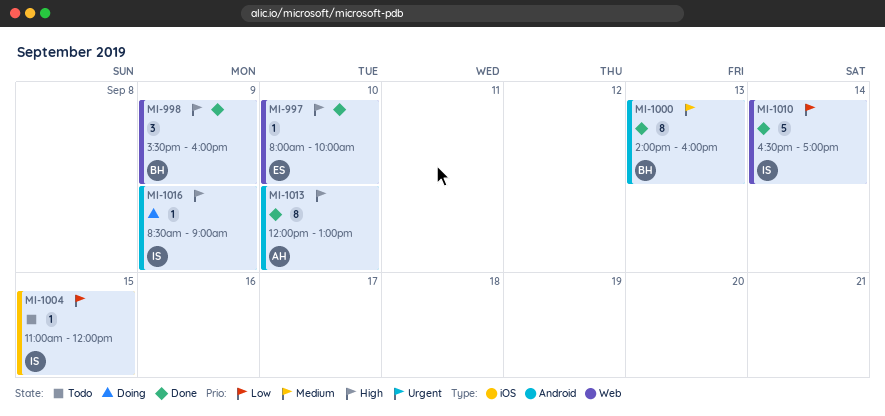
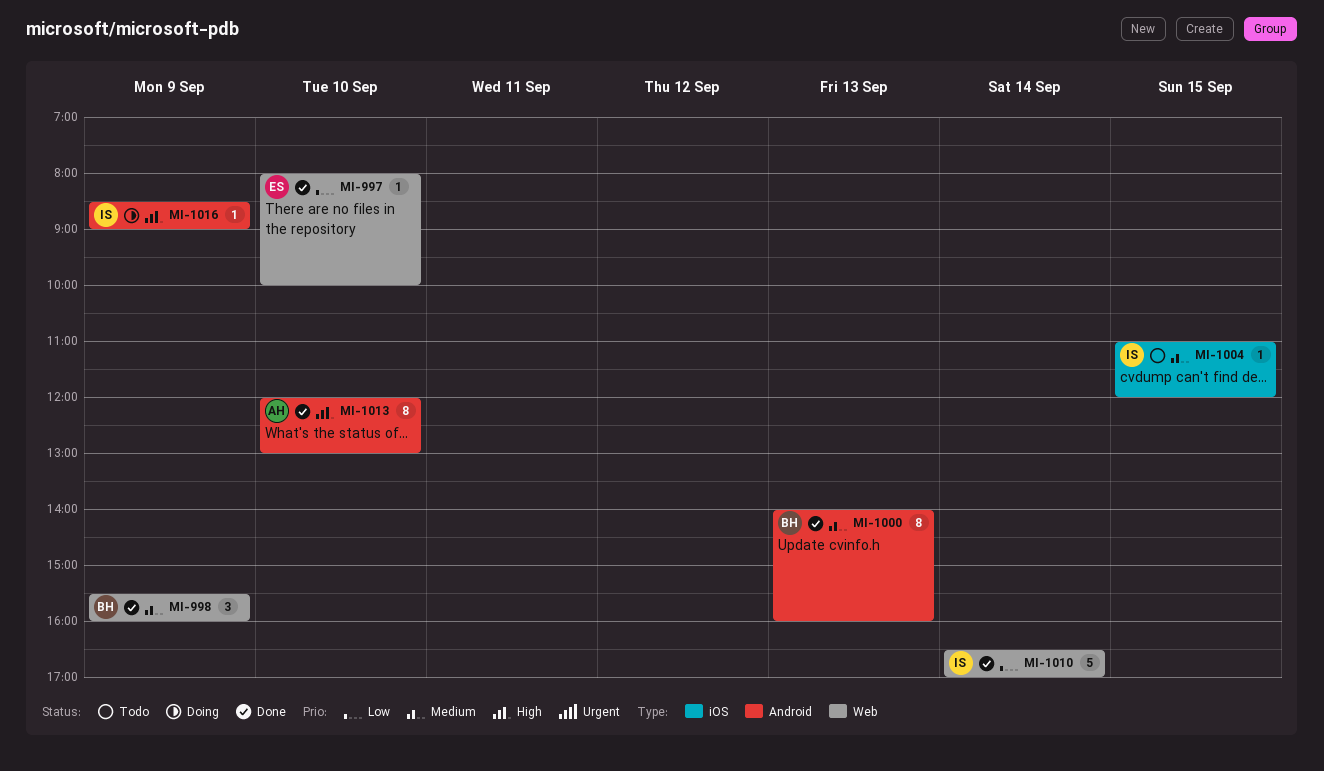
MI-997, priority: High -> Low
MI-998, priority: High -> Medium
MI-1004, priority: Low -> Medium

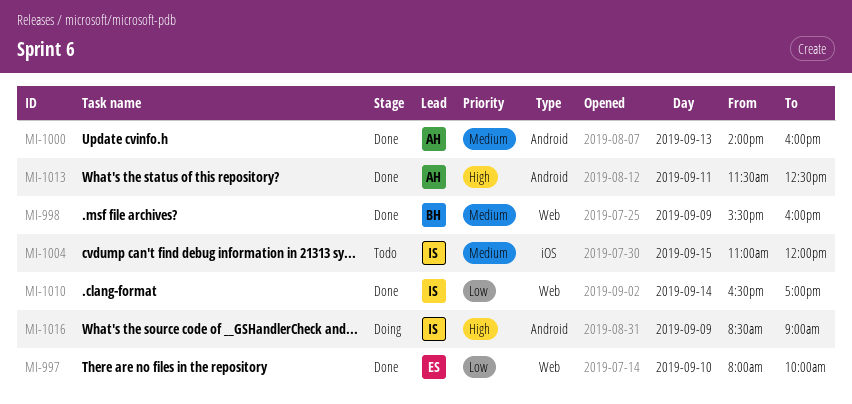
MI-1000, owner: BH -> AH
MI-1013, day: Sep 10 -> Sep 11
MI-1013, begins: 12:00 -> 11:30
MI-1013, ends: 13:00 -> 12:30

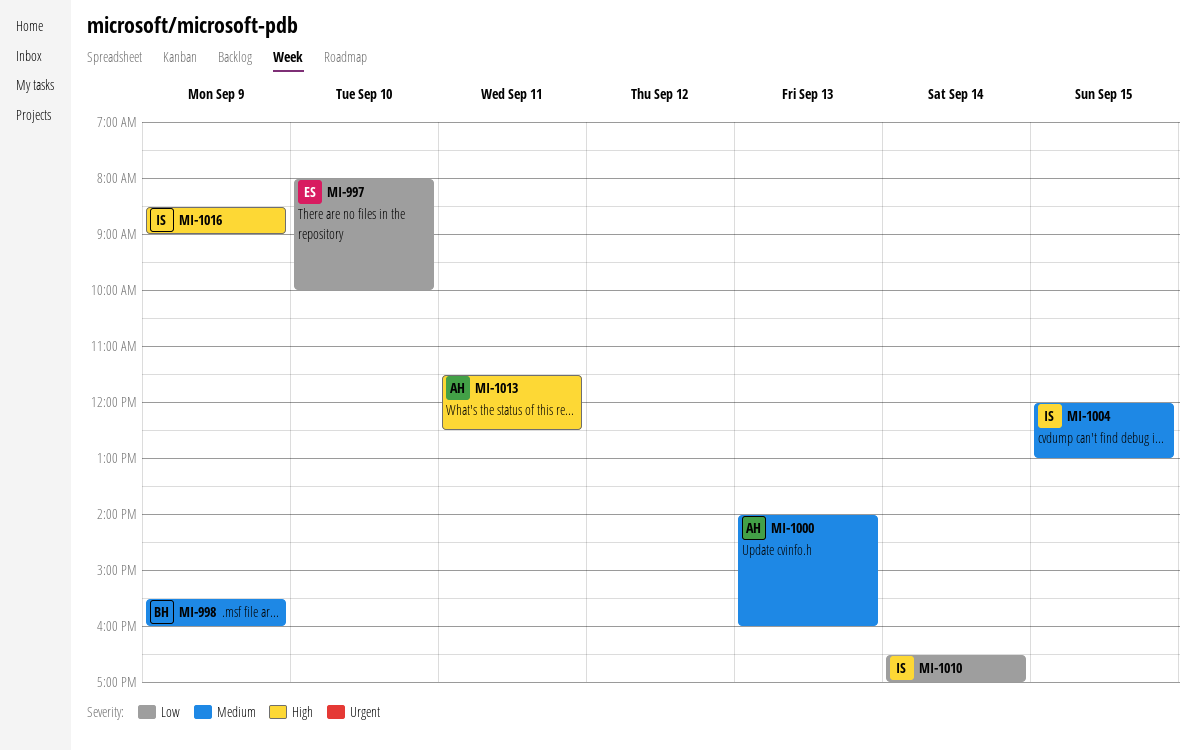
MI-1004, begins: 11:00 -> 12:00
MI-1004, ends: 12:00 -> 13:00

